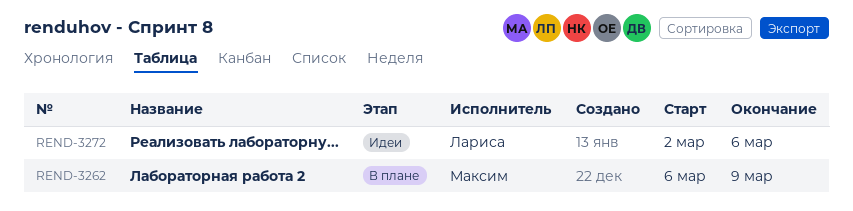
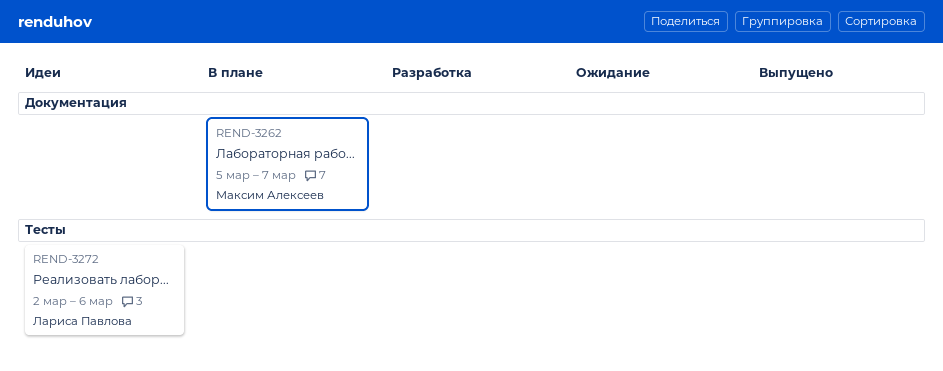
REND-3262, start: Mar 6 -> Mar 5
REND-3262, due: Mar 9 -> Mar 7

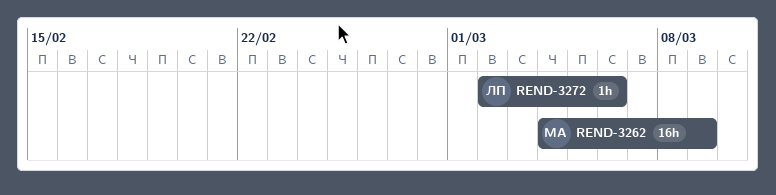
REND-3262, start: Mar 5 -> Mar 4
REND-3262, due: Mar 7 -> Mar 9

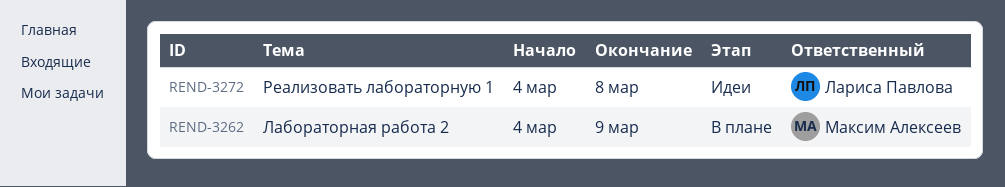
REND-3272, start: Mar 2 -> Mar 4
REND-3272, due: Mar 6 -> Mar 8

